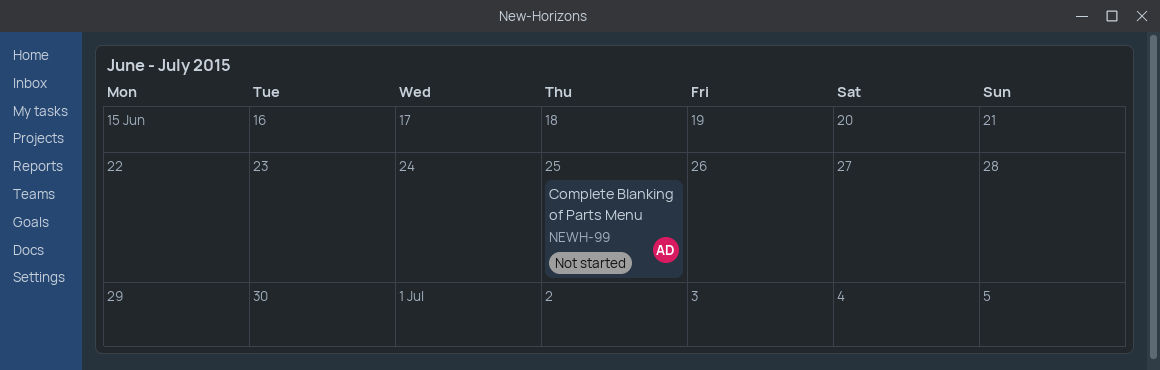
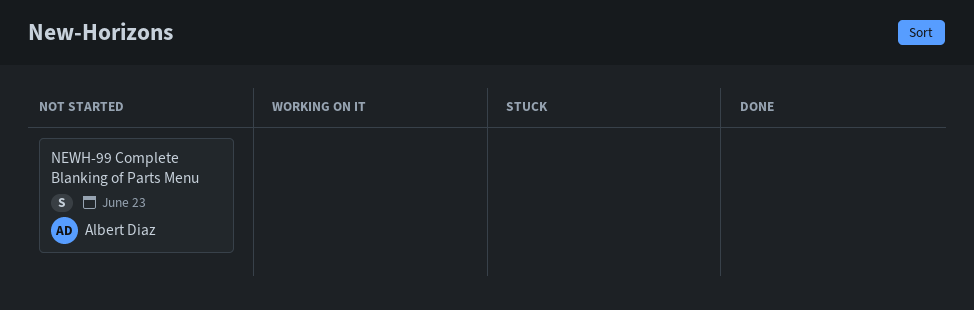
NEWH-99, due: Jun 25 -> Jun 23

